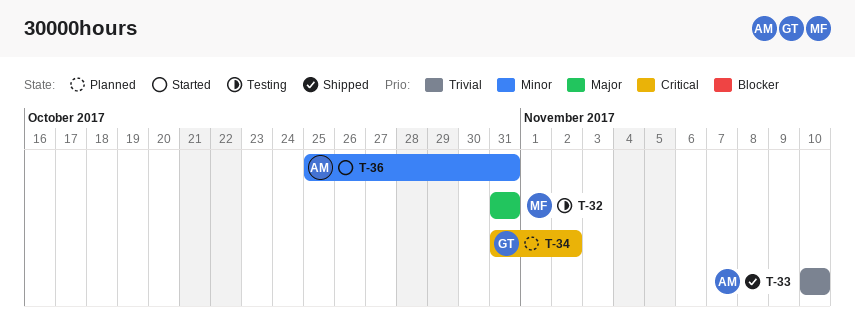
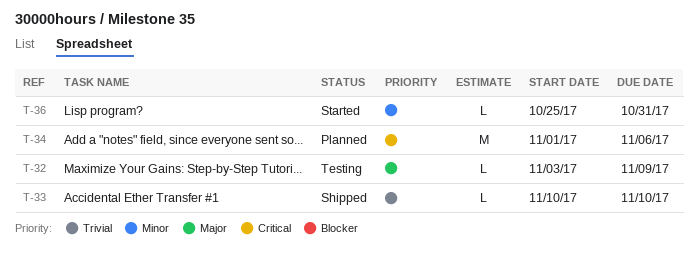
T-32, start: Oct 31 -> Nov 3
T-32, due: Oct 31 -> Nov 9
T-34, start: Oct 31 -> Nov 1
T-34, due: Nov 2 -> Nov 6

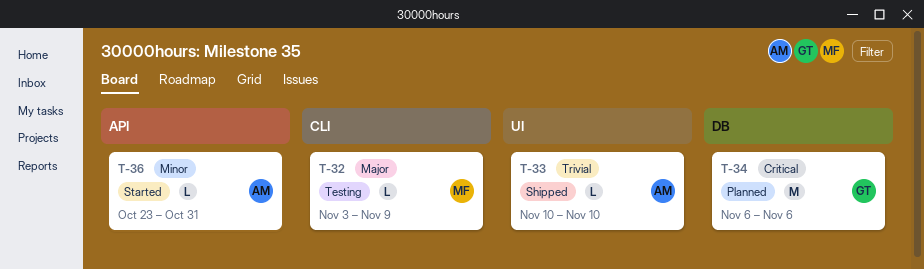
T-34, start: Nov 1 -> Nov 6
T-36, start: Oct 25 -> Oct 23

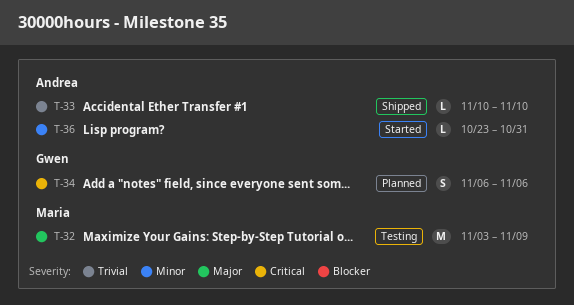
T-32, estimate: L -> M
T-34, estimate: M -> S

